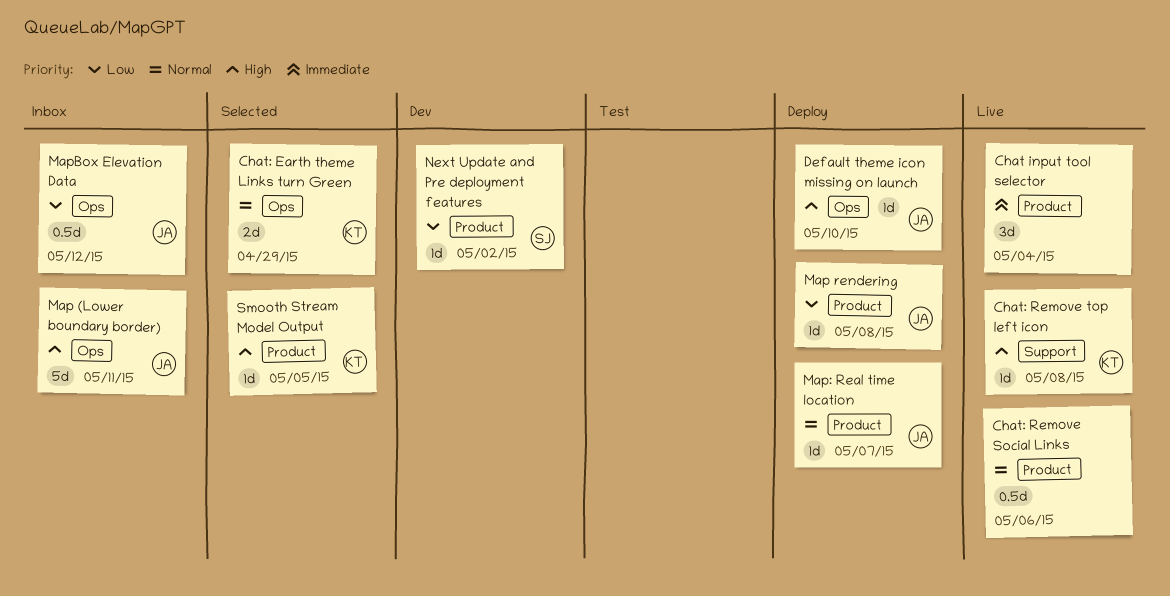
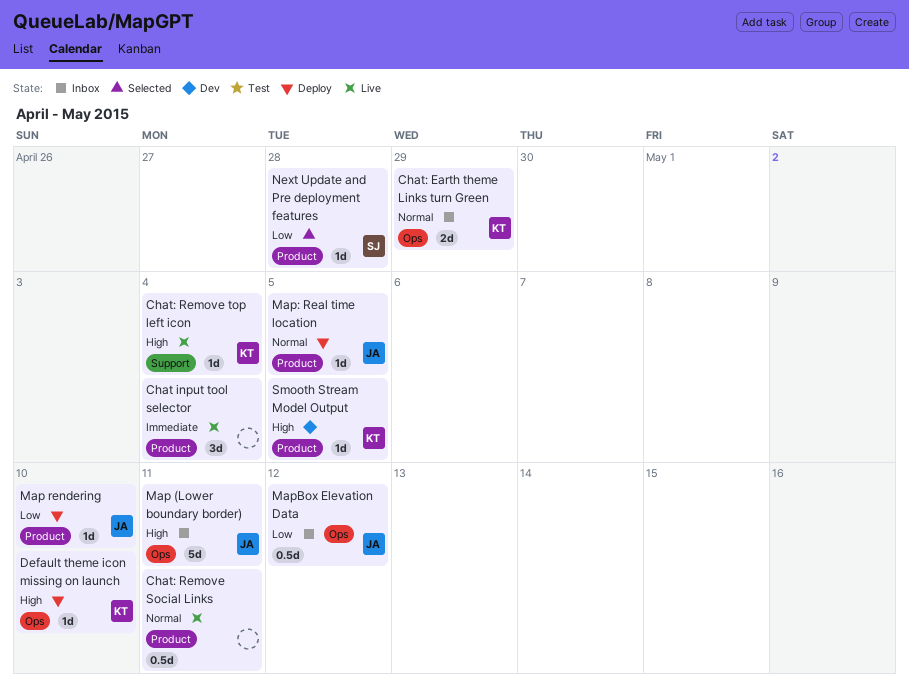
Chat: Earth theme Links turn Green, status: Selected -> Inbox
Chat: Remove Social Links, due: May 6 -> May 11
Chat: Remove top left icon, due: May 8 -> May 4
Default theme icon missing on launch, owner: JA -> KT
Map rendering, due: May 8 -> May 10
Map: Real time location, due: May 7 -> May 5
Next Update and Pre deployment features, status: Dev -> Selected
Next Update and Pre deployment features, due: May 2 -> Apr 28
Smooth Stream Model Output, status: Selected -> Dev

